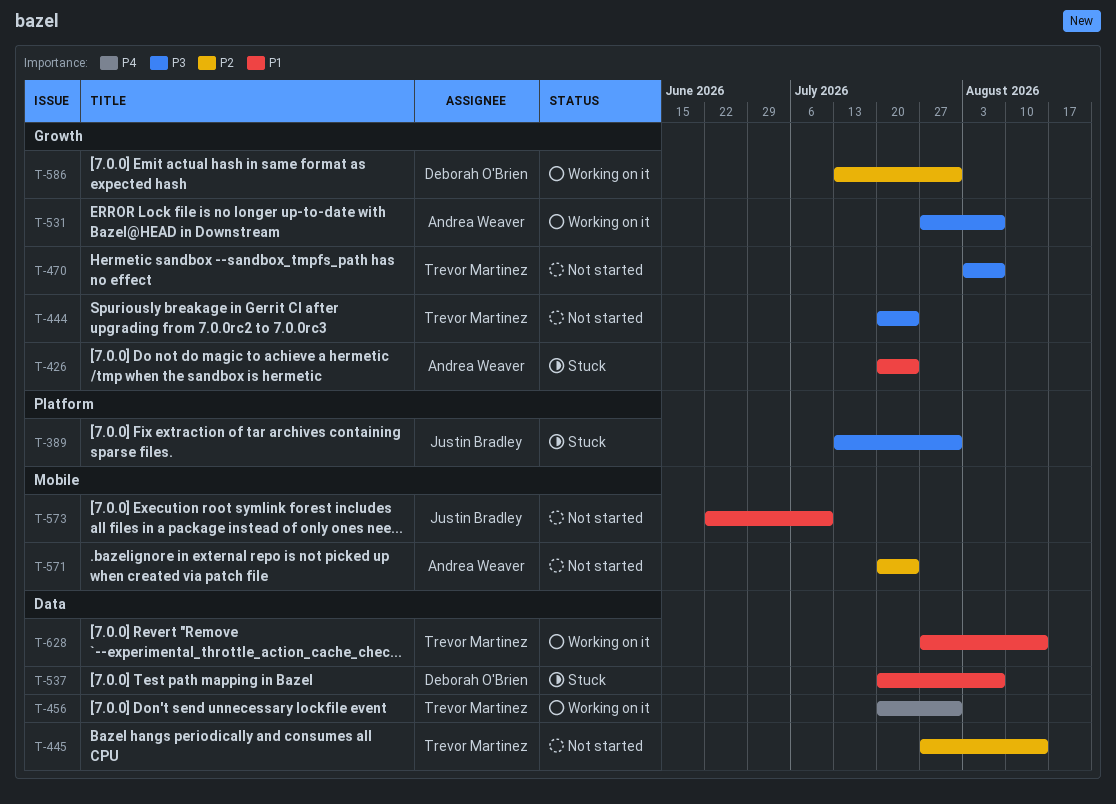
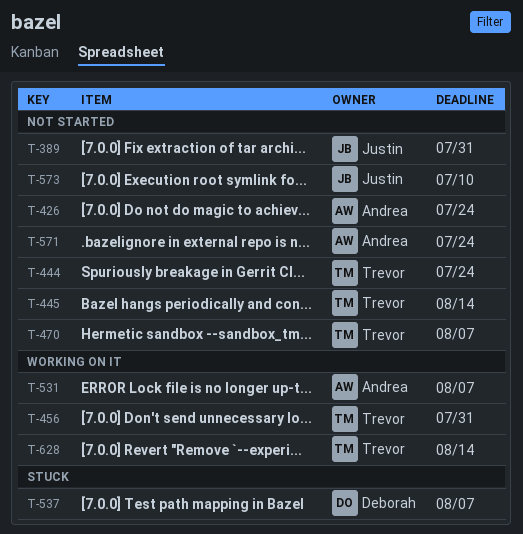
T-389, status: Stuck -> Not started
T-426, status: Stuck -> Not started
T-586: present -> none

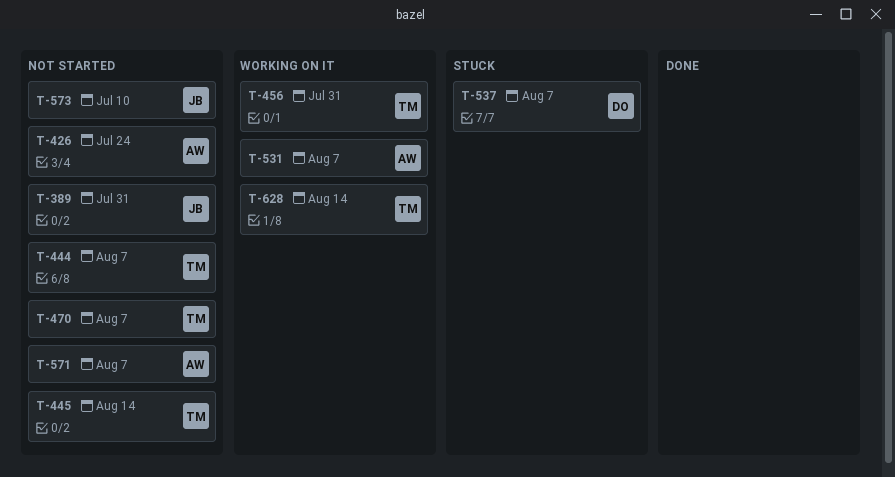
T-444, due: Jul 24 -> Aug 7
T-571, due: Jul 24 -> Aug 7

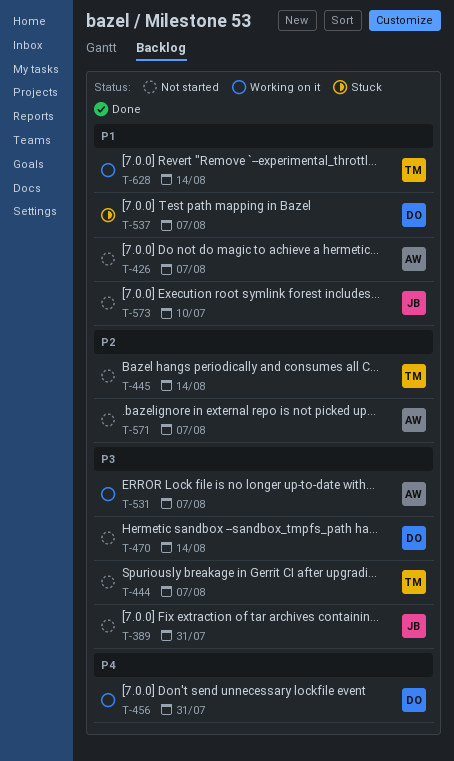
T-426, due: Jul 24 -> Aug 7
T-456, owner: TM -> DO
T-470, owner: TM -> DO
T-470, due: Aug 7 -> Aug 14

